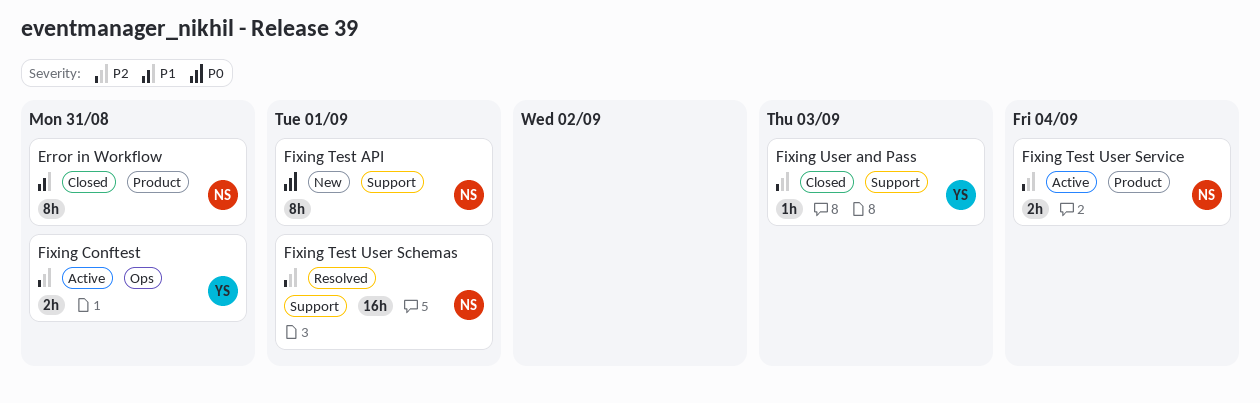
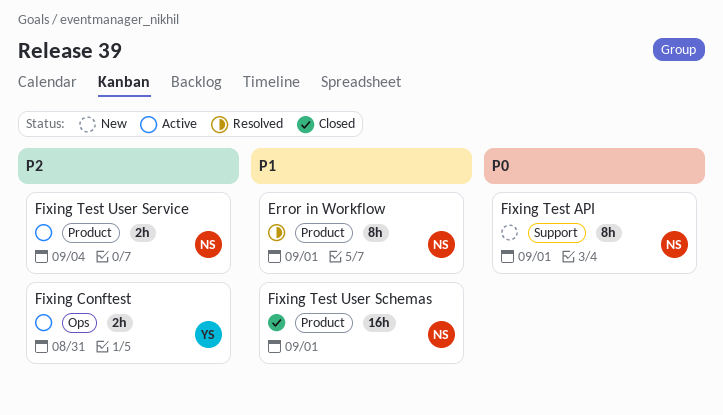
Error in Workflow, status: Closed -> Resolved
Error in Workflow, due: Aug 31 -> Sep 1
Fixing Test User Schemas, status: Resolved -> Closed
Fixing Test User Schemas, priority: P2 -> P1
Fixing Test User Schemas, label: Support -> Product
Fixing User and Pass: present -> none

